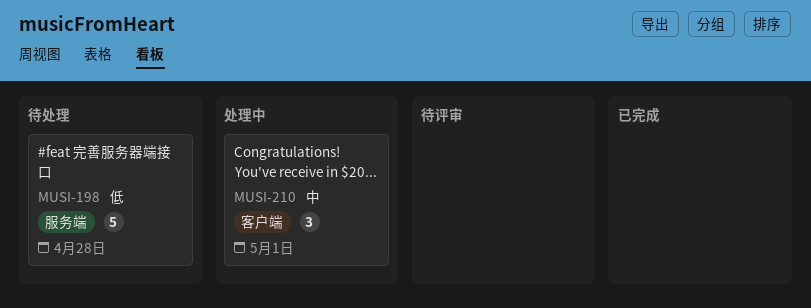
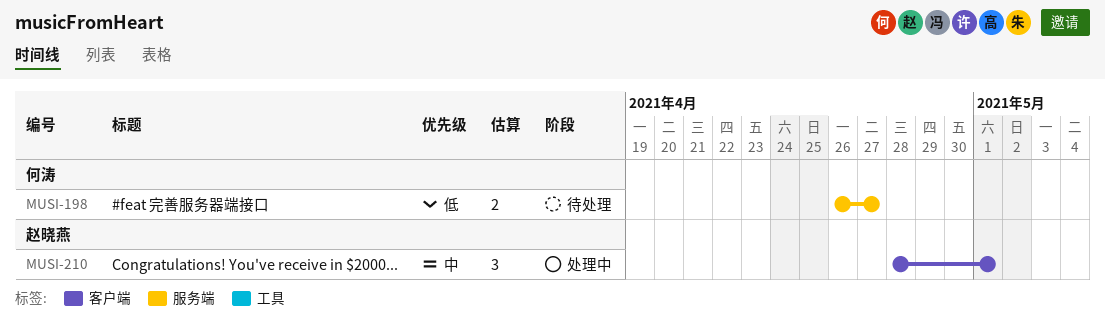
MUSI-198, estimate: 5 -> 2
MUSI-198, due: Apr 28 -> Apr 27

